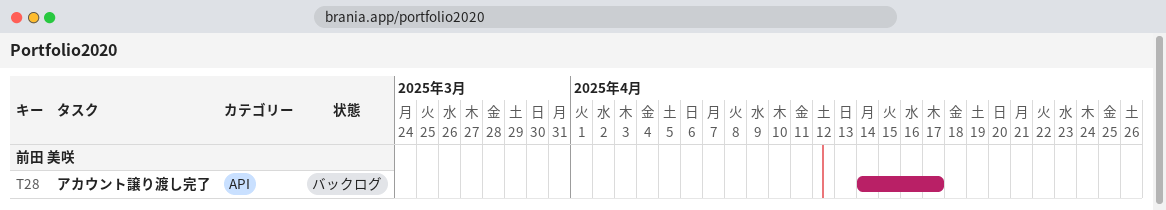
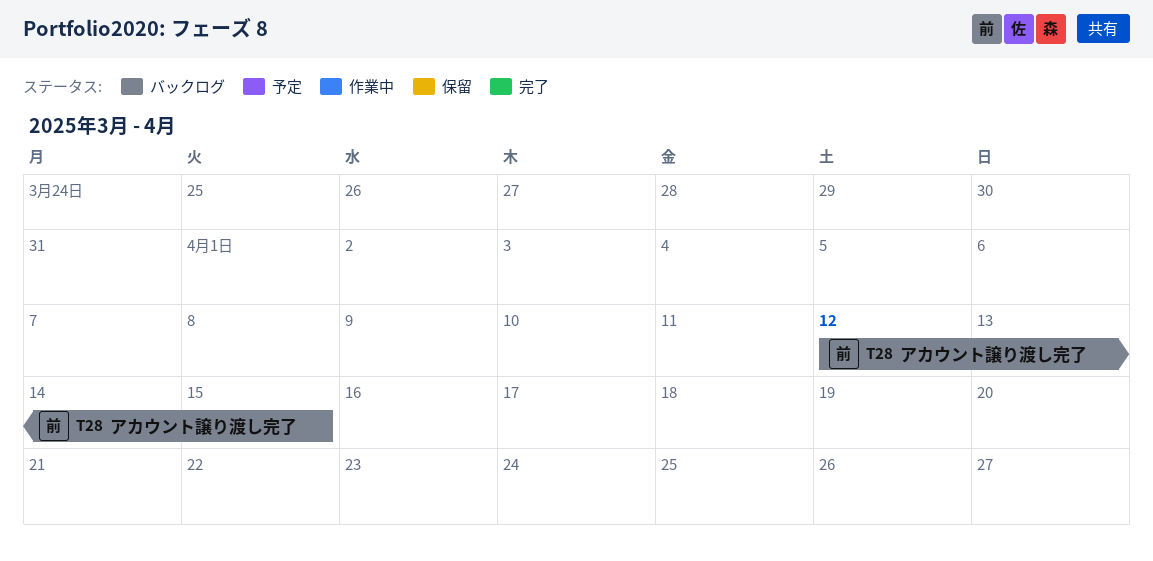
T28, start: Apr 14 -> Apr 12
T28, due: Apr 17 -> Apr 15

